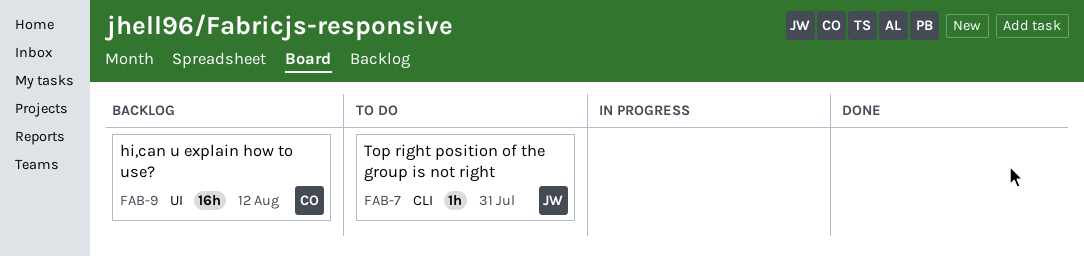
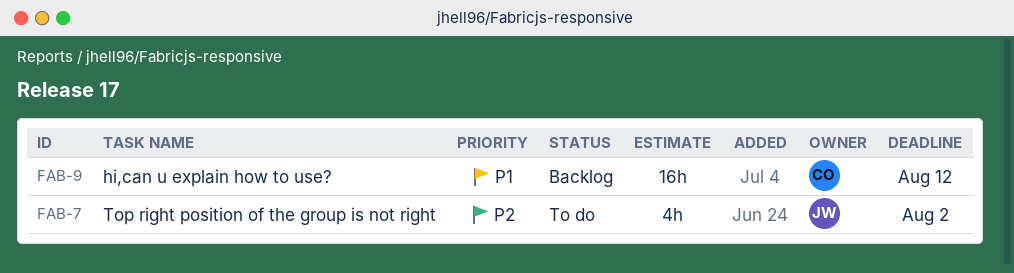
FAB-7, estimate: 1h -> 4h
FAB-7, due: Jul 31 -> Aug 2

